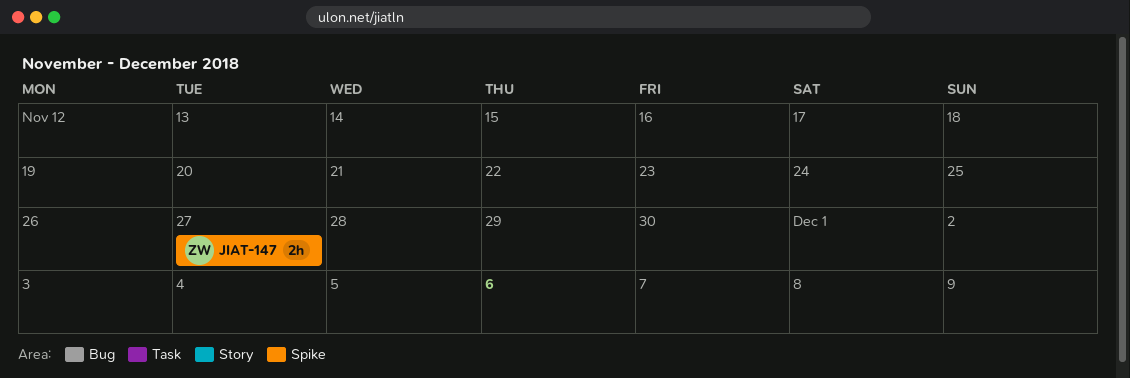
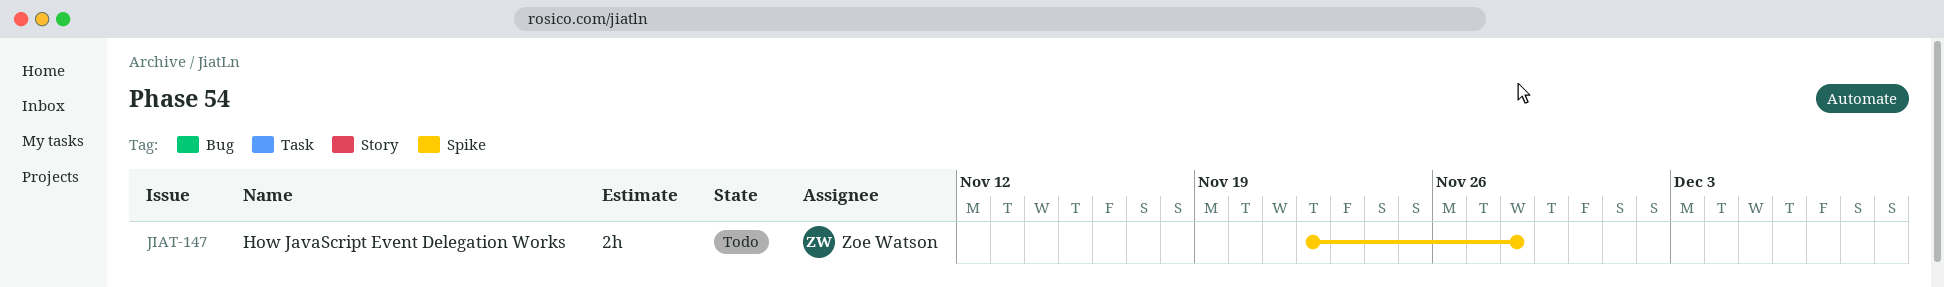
JIAT-147, start: Nov 27 -> Nov 22
JIAT-147, due: Nov 27 -> Nov 28

